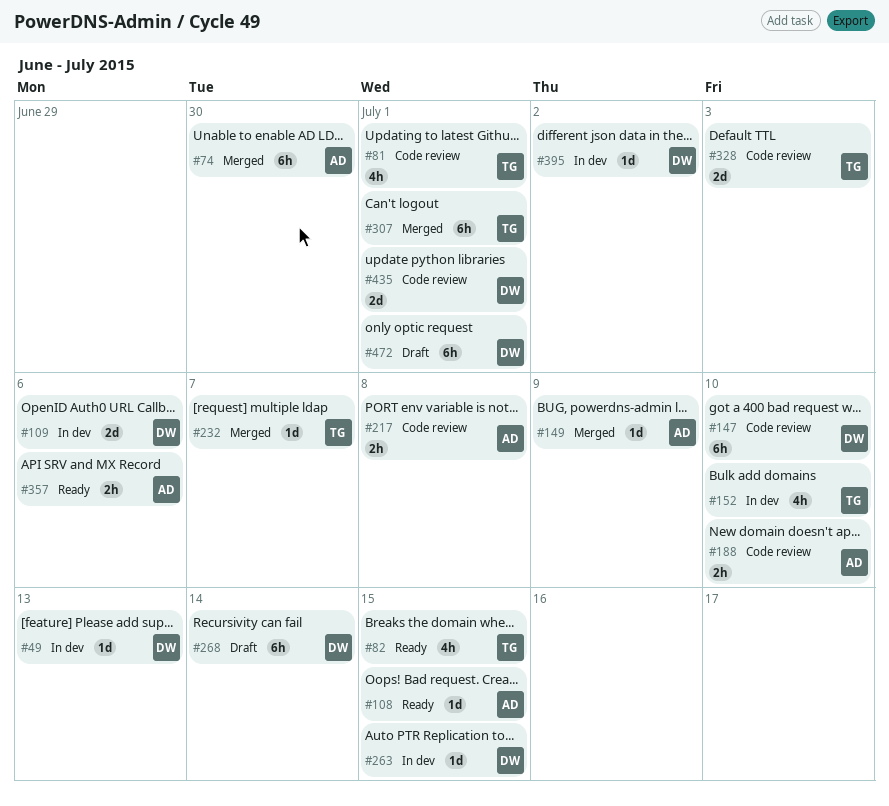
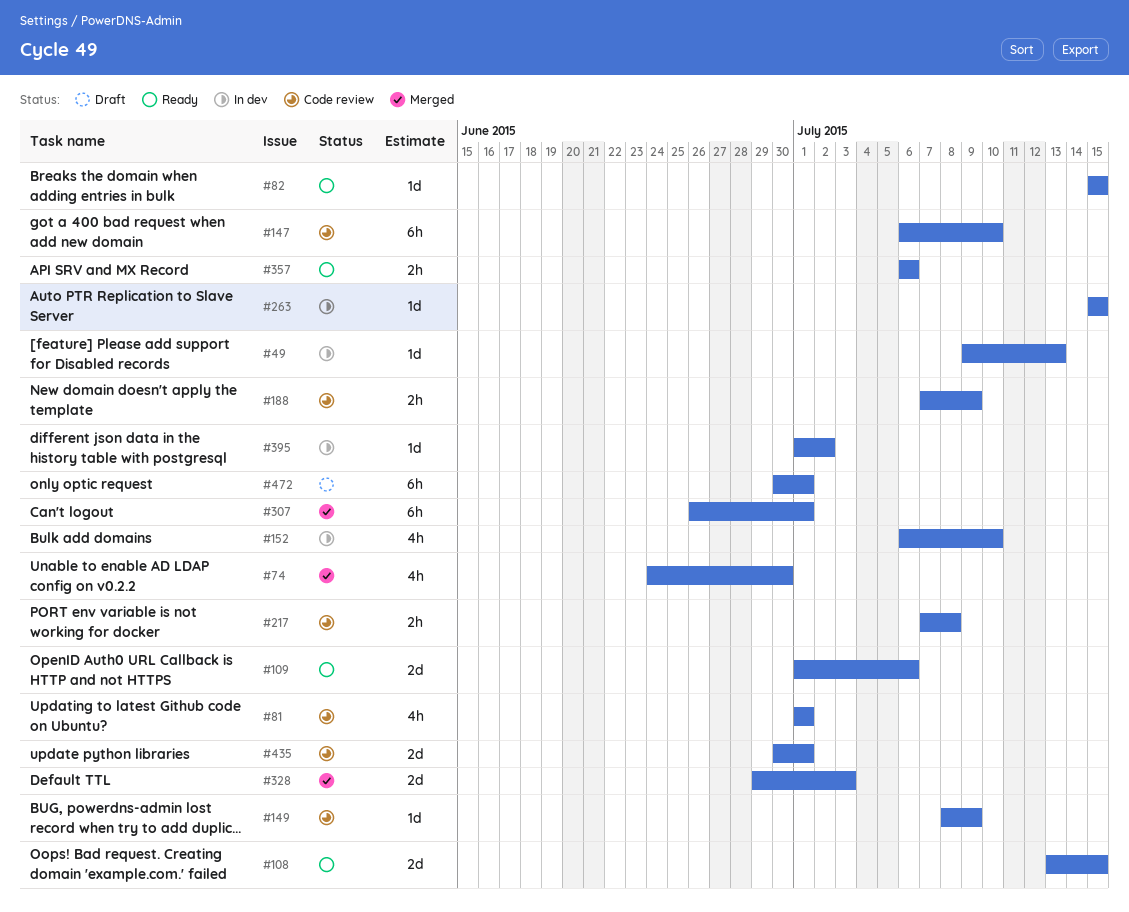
#74, estimate: 6h -> 4h
#82, estimate: 4h -> 1d
#108, estimate: 1d -> 2d
#109, status: In dev -> Ready
#149, status: Merged -> Code review
#188, due: Jul 10 -> Jul 9
#232: present -> none
#268: present -> none
#328, status: Code review -> Merged

